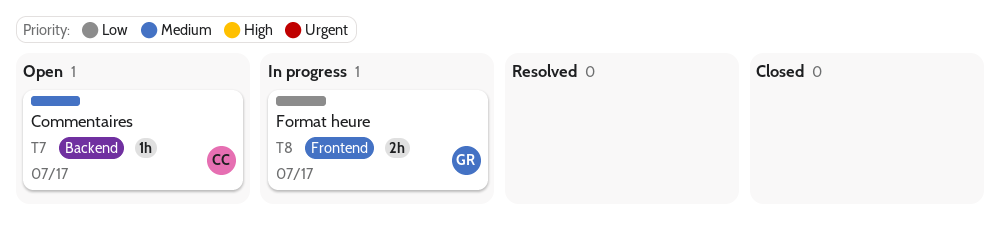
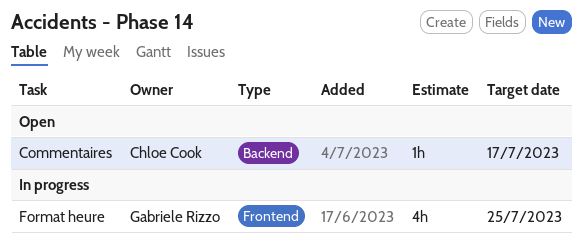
Format heure, estimate: 2h -> 4h
Format heure, due: Jul 17 -> Jul 25

